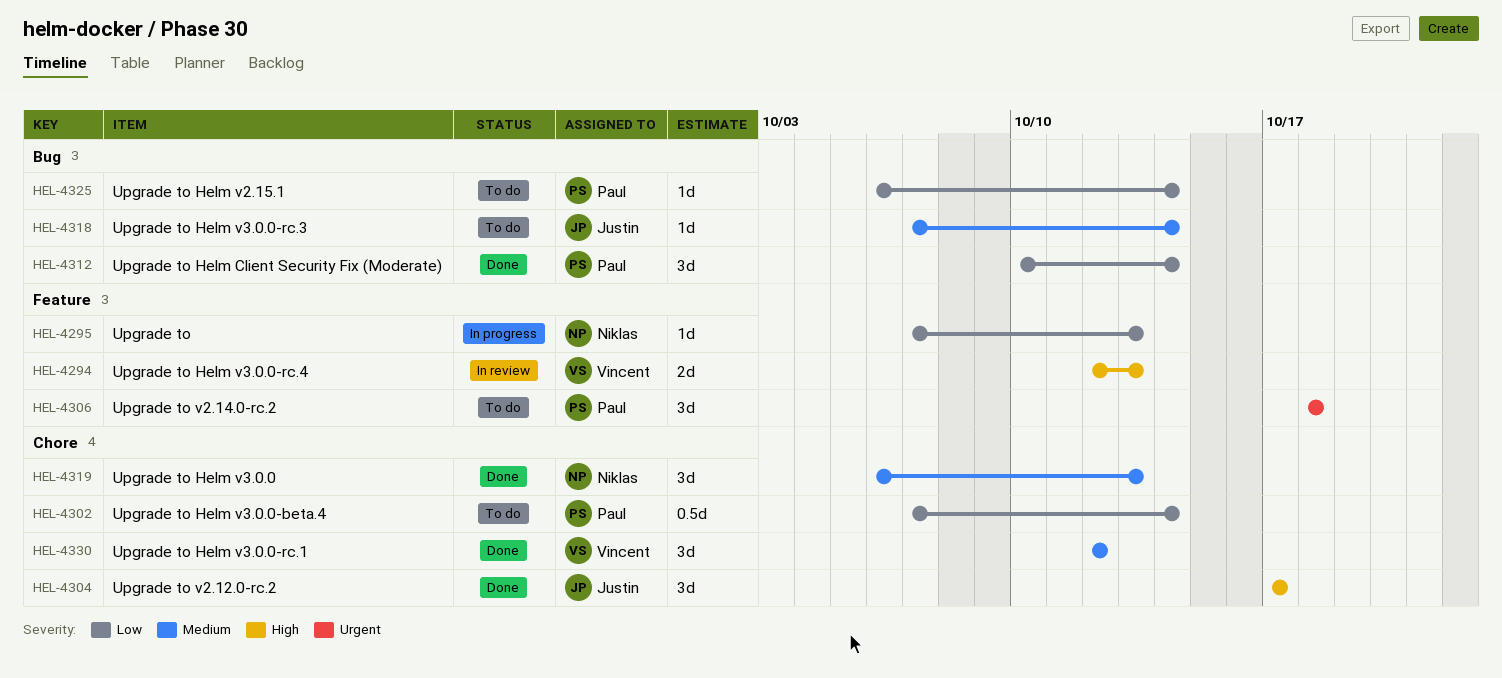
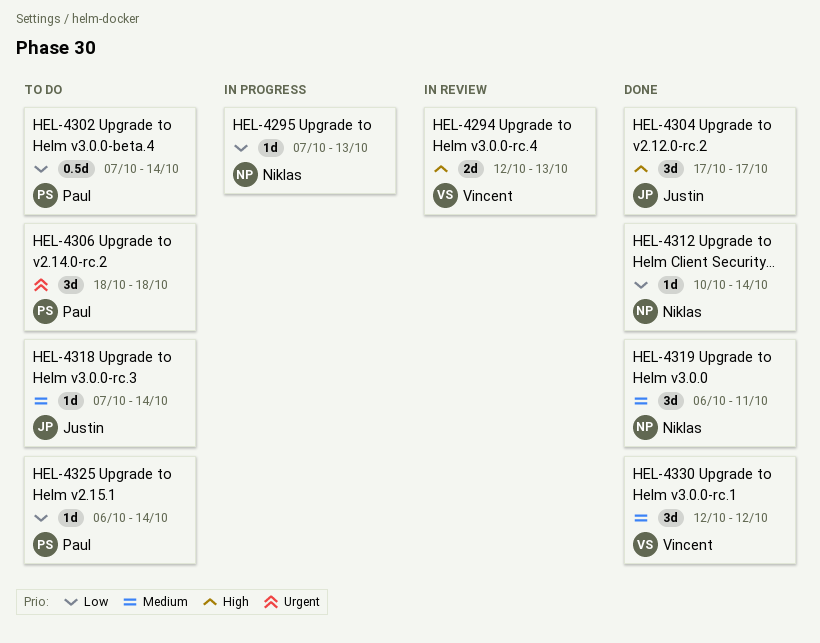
HEL-4312, owner: Paul -> Niklas
HEL-4312, estimate: 3d -> 1d
HEL-4319, due: Oct 13 -> Oct 11

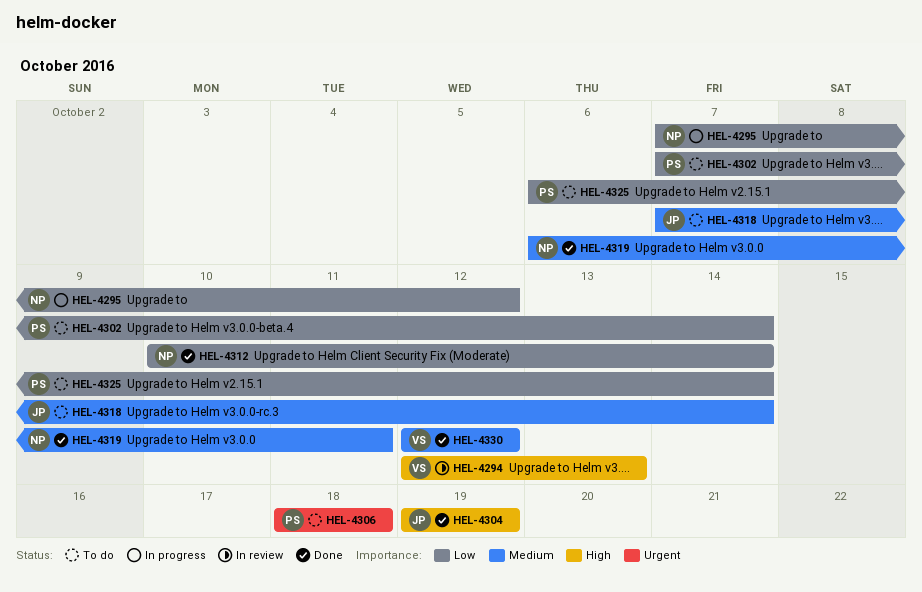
HEL-4295, due: Oct 13 -> Oct 12
HEL-4304, start: Oct 17 -> Oct 19
HEL-4304, due: Oct 17 -> Oct 19

